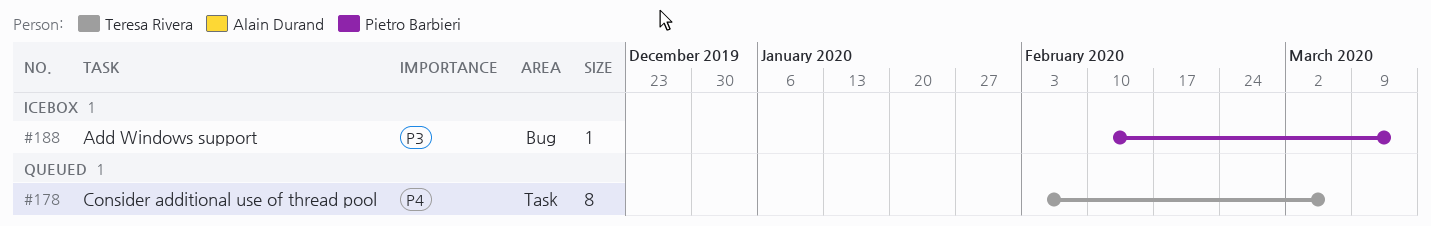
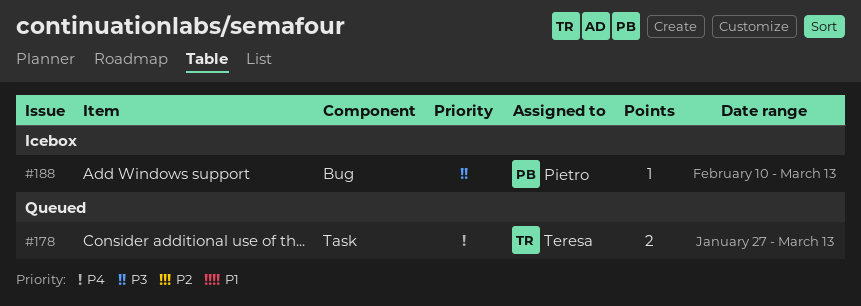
#178, estimate: 8 -> 2
#178, start: Feb 3 -> Jan 27
#178, due: Mar 6 -> Mar 13

